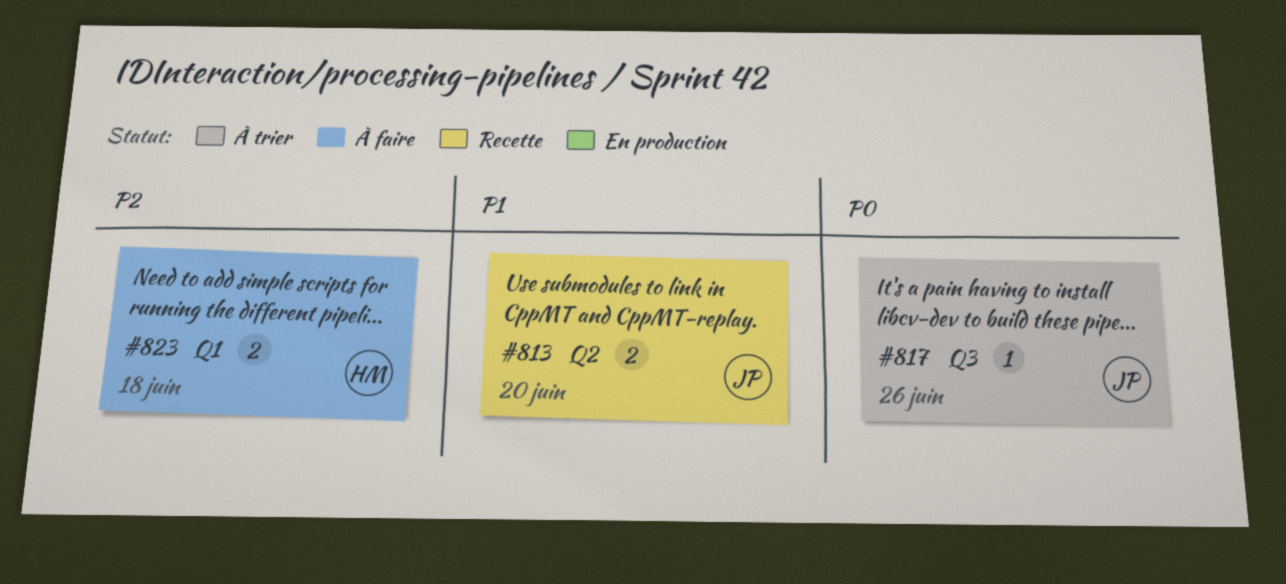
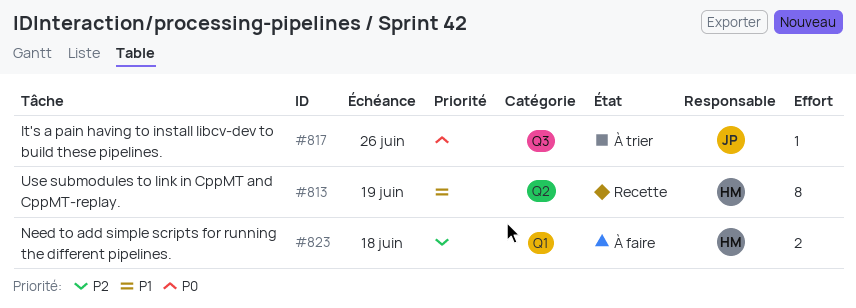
#813, owner: JP -> HM
#813, estimate: 2 -> 8
#813, due: Jun 20 -> Jun 19

